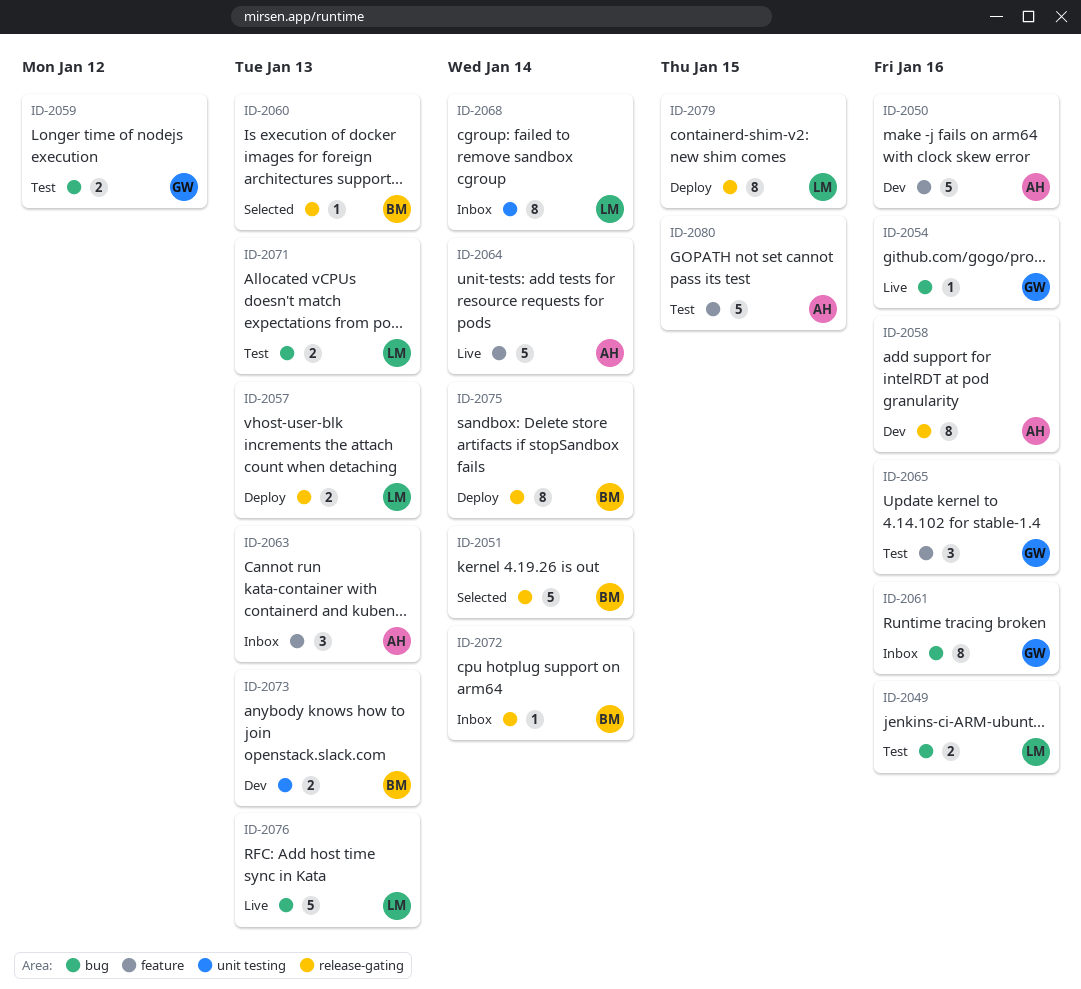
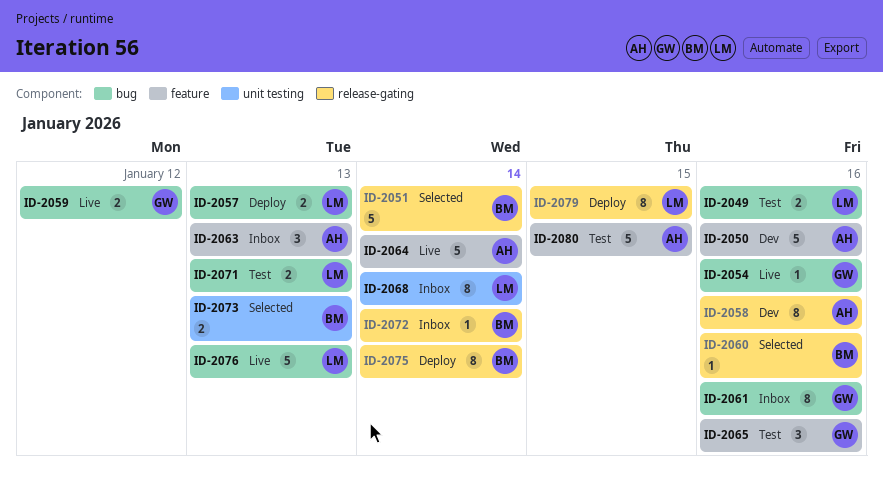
ID-2057, label: release-gating -> bug
ID-2059, status: Test -> Live
ID-2060, due: Jan 13 -> Jan 16
ID-2073, status: Dev -> Selected

